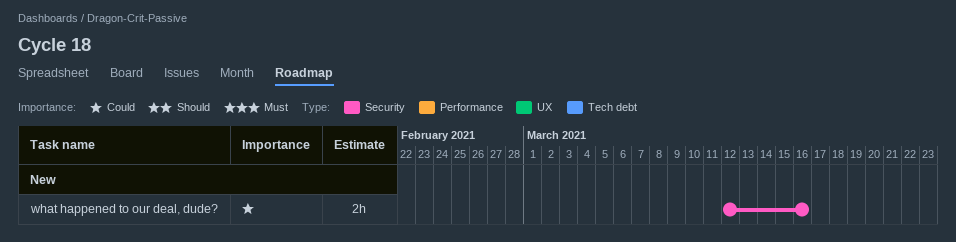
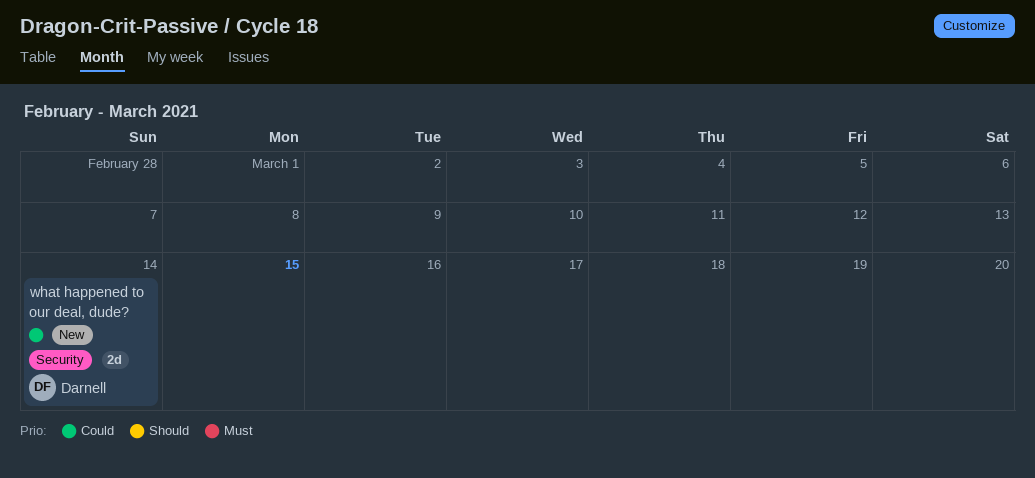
what happened to our deal, dude?, estimate: 2h -> 2d
what happened to our deal, dude?, due: Mar 16 -> Mar 14

